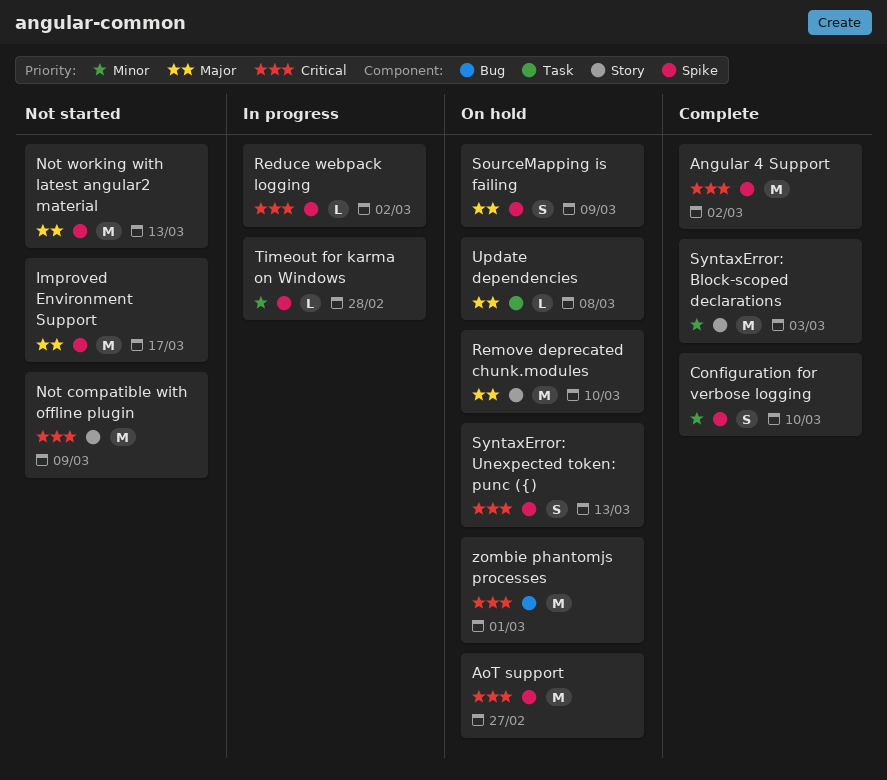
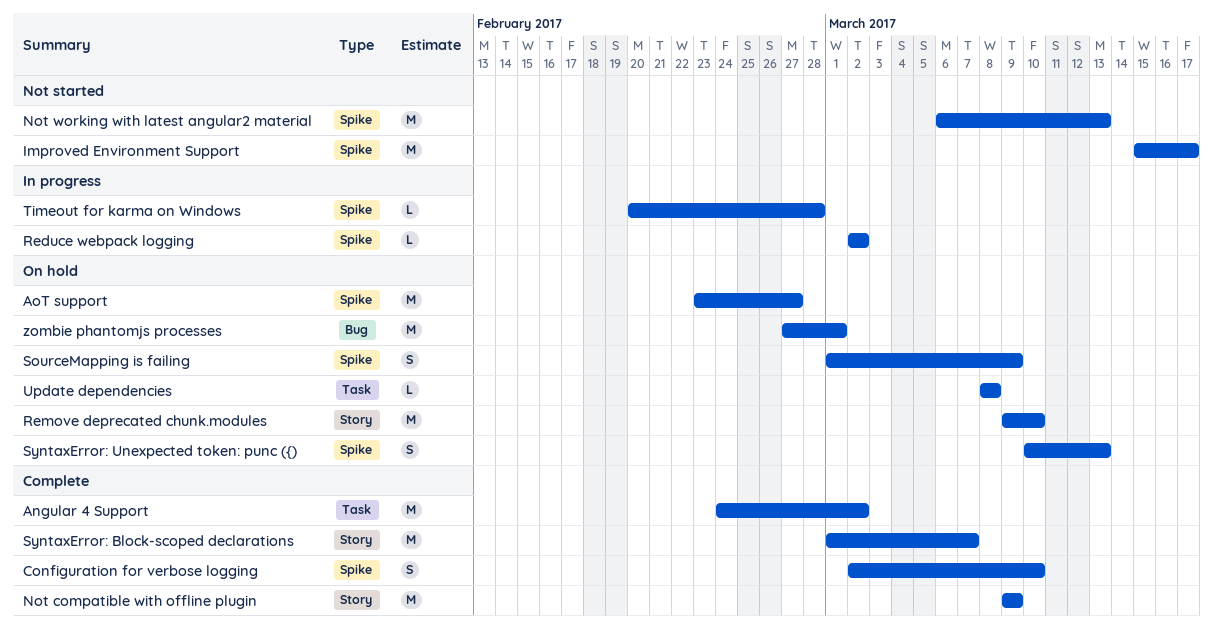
Angular 4 Support, label: Spike -> Task
Not compatible with offline plugin, status: Not started -> Complete
SyntaxError: Block-scoped declarations, due: Mar 3 -> Mar 7

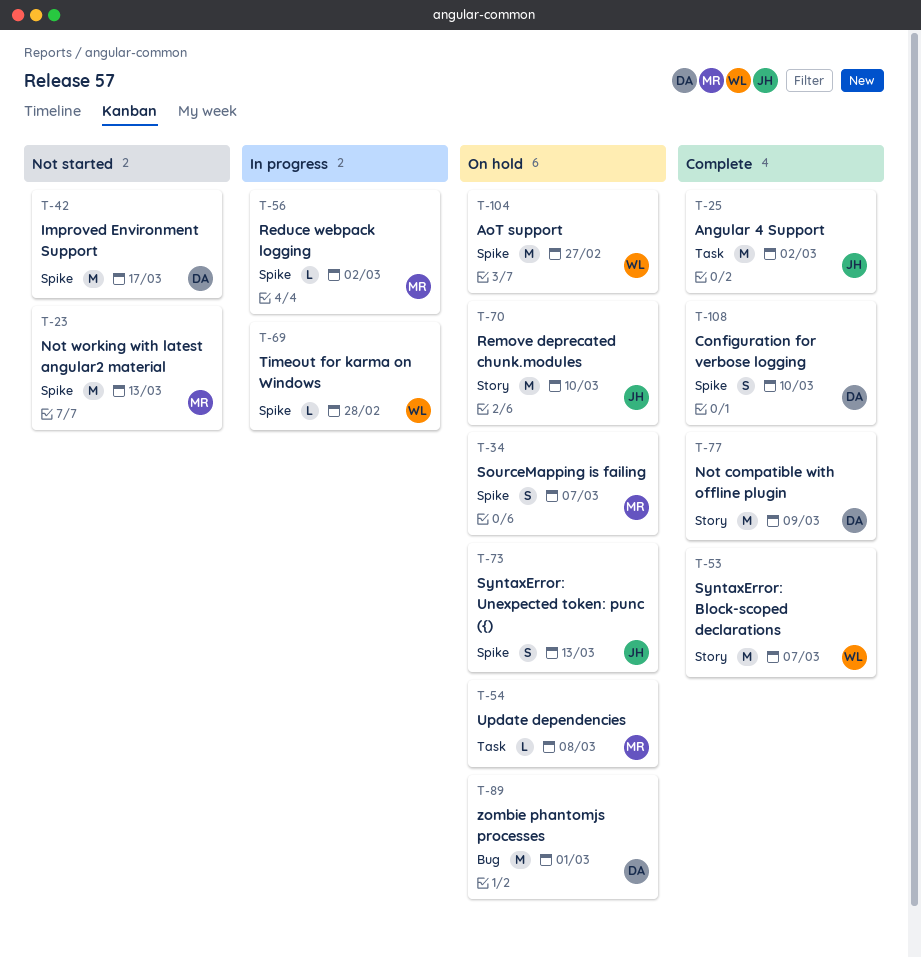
SourceMapping is failing, due: Mar 9 -> Mar 7

